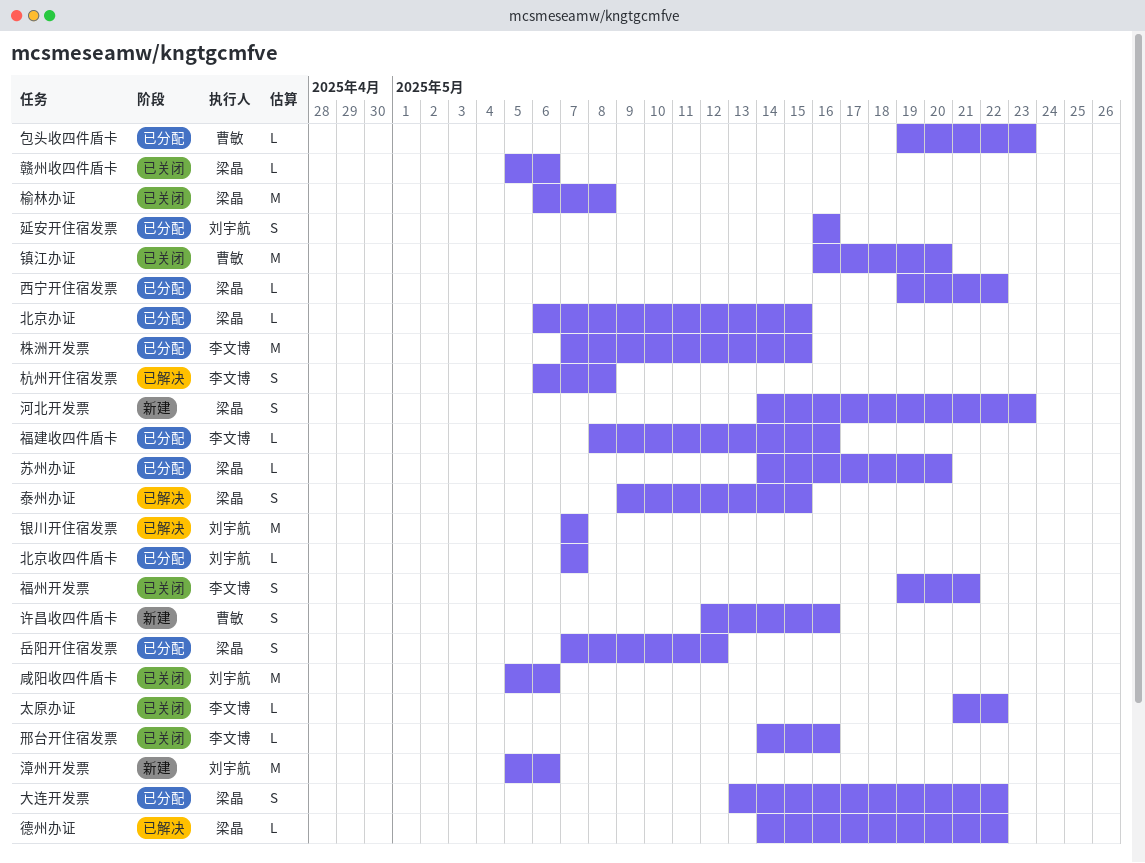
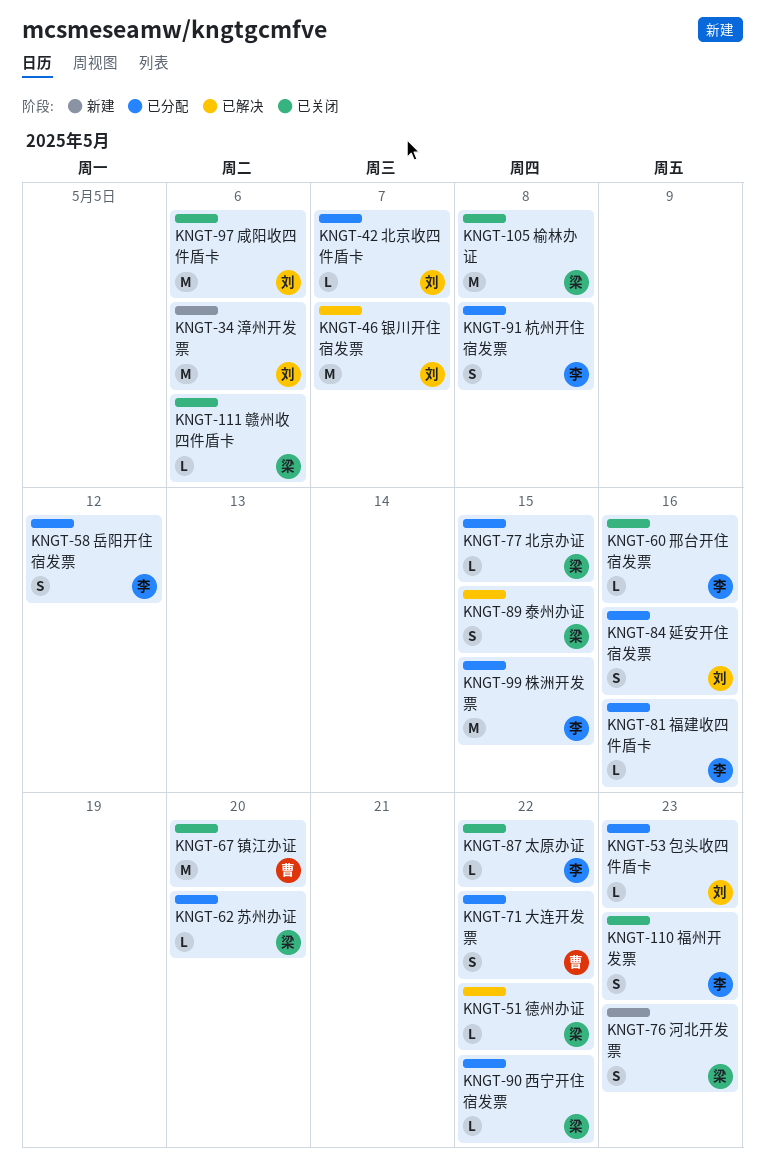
包头收四件盾卡, owner: 曹敏 -> 刘宇航
大连开发票, owner: 梁晶 -> 曹敏
岳阳开住宿发票, owner: 梁晶 -> 李文博
杭州开住宿发票, status: 已解决 -> 已分配
福州开发票, due: May 21 -> May 23
许昌收四件盾卡: present -> none

